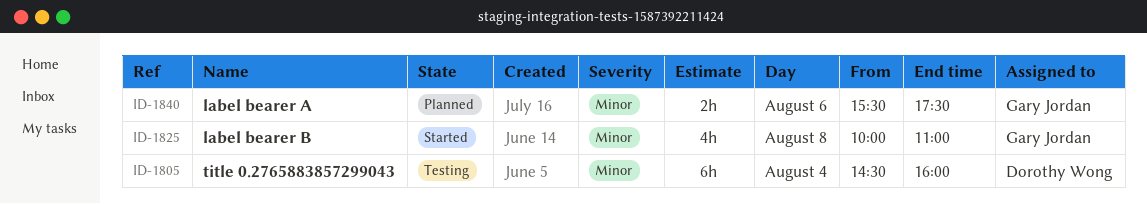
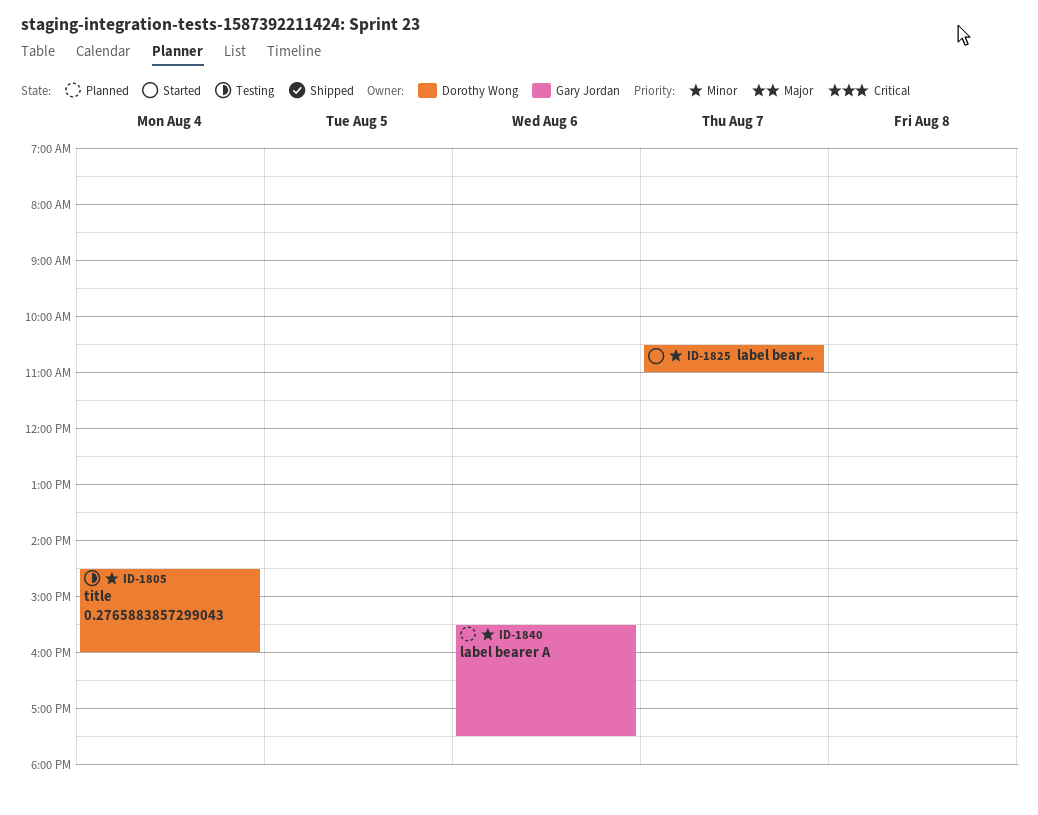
ID-1825, owner: Gary Jordan -> Dorothy Wong
ID-1825, day: Aug 8 -> Aug 7
ID-1825, begins: 10:00 -> 10:30

